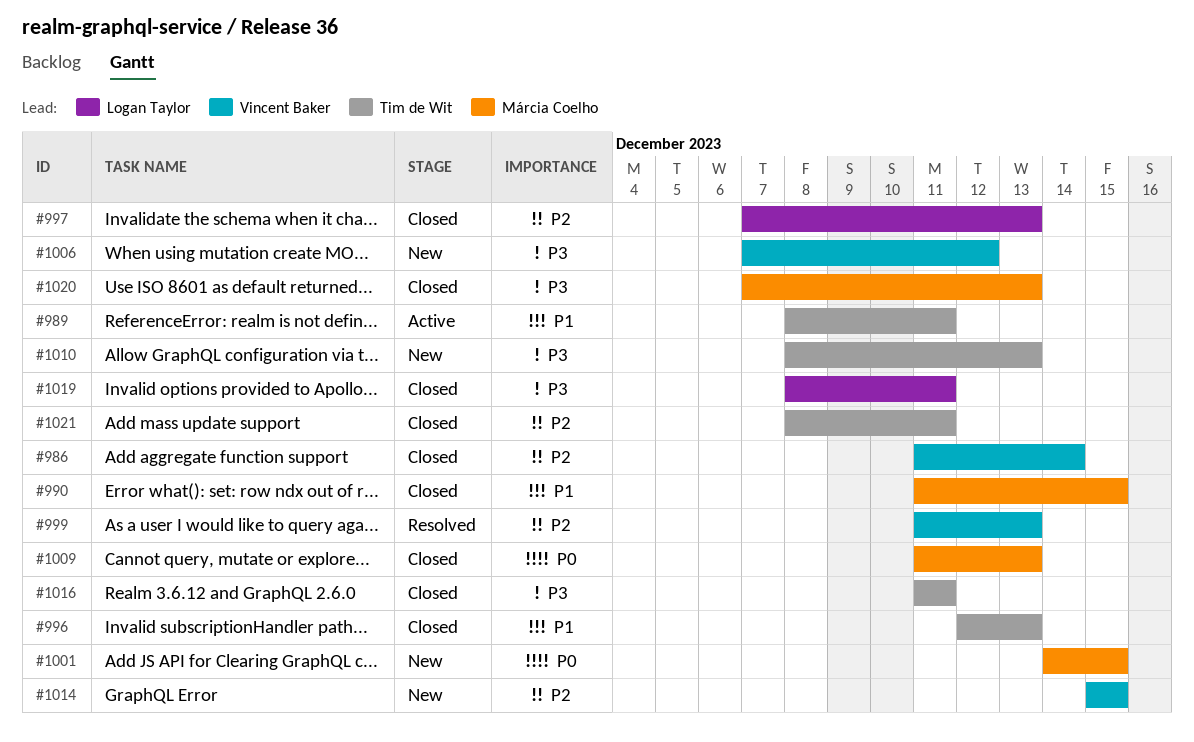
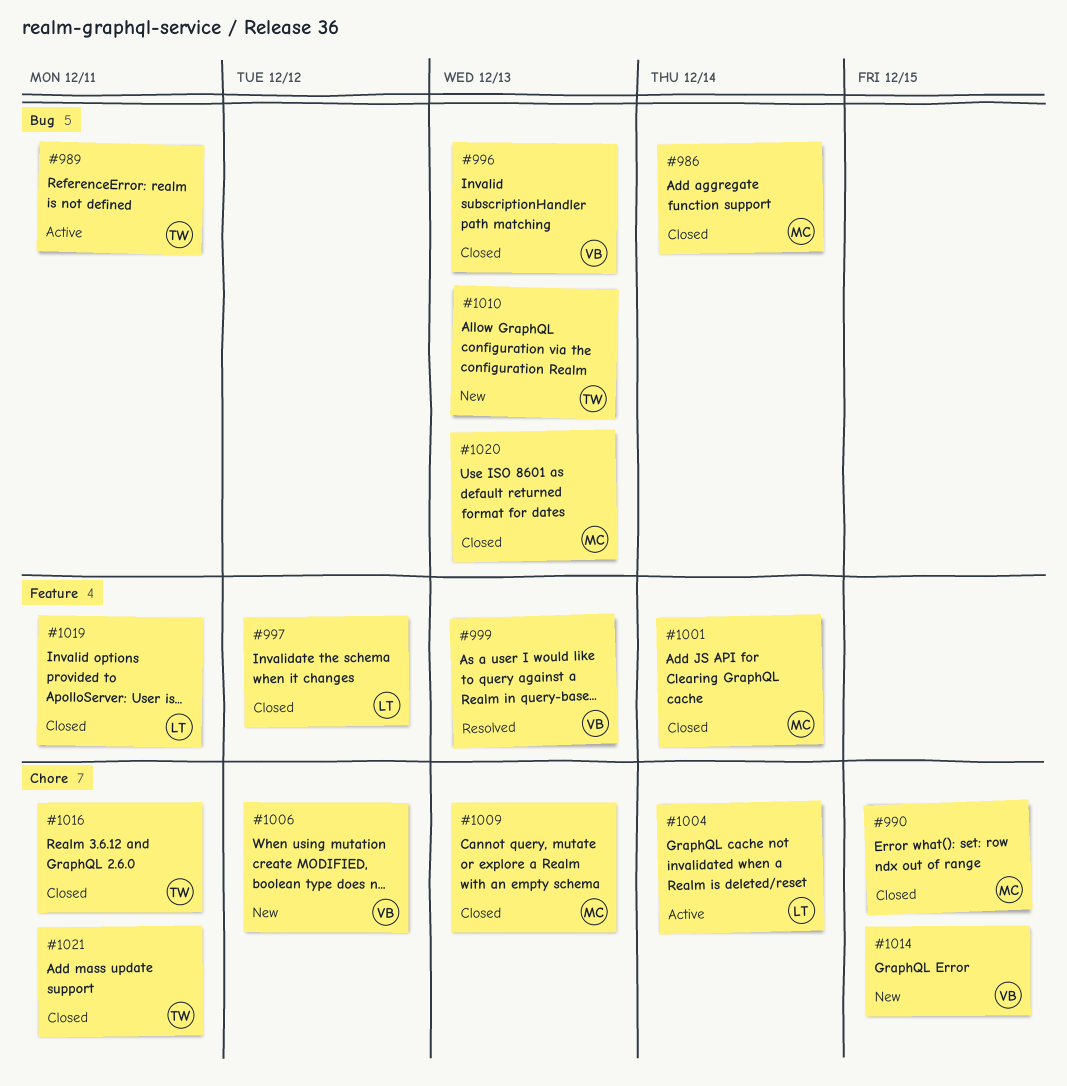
#986, owner: Vincent Baker -> Márcia Coelho
#996, owner: Tim de Wit -> Vincent Baker
#997, due: Dec 13 -> Dec 12
#1001, status: New -> Closed
#1001, due: Dec 15 -> Dec 14
#1004: none -> present

